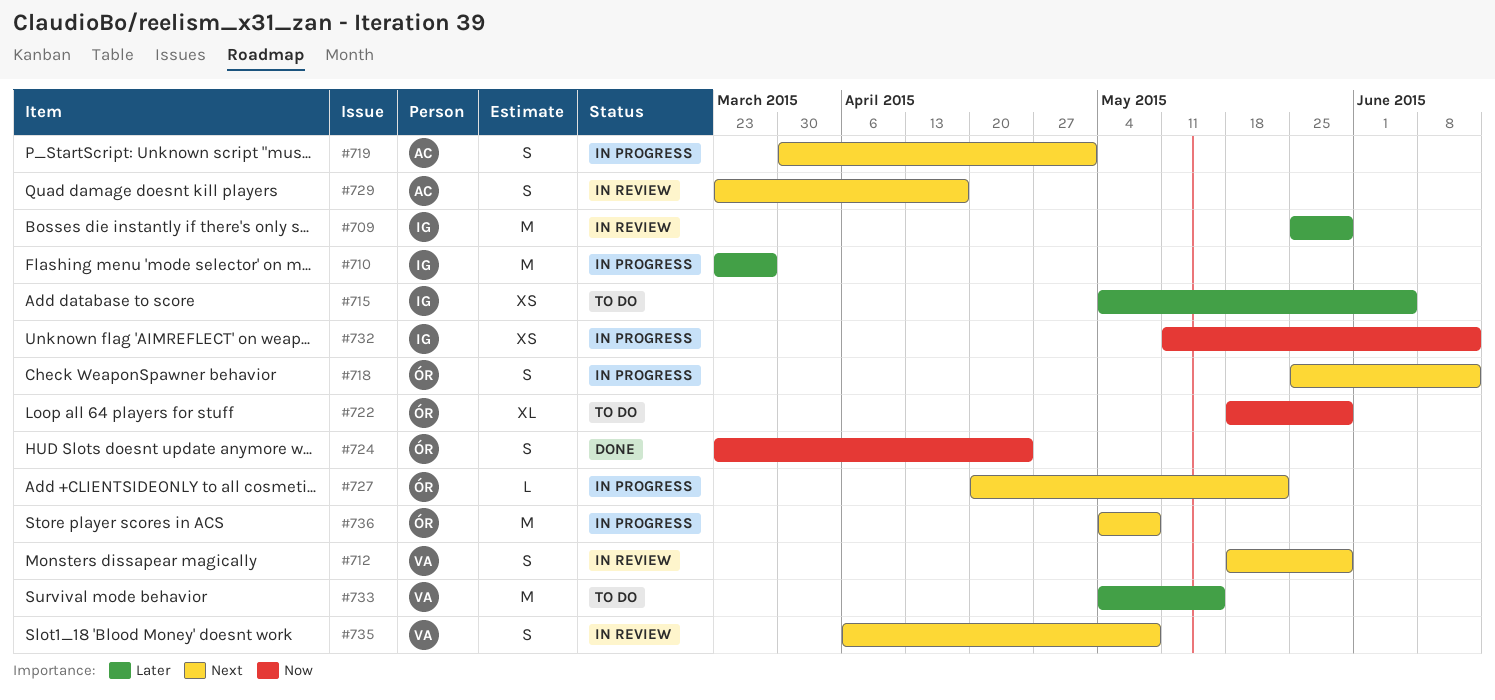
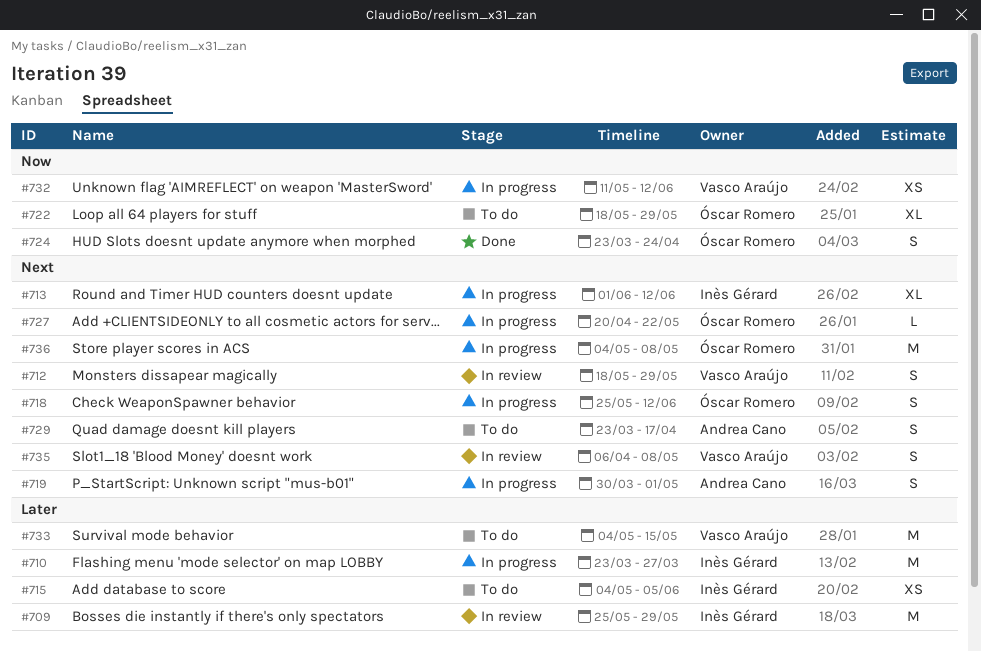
#713: none -> present
#729, status: In review -> To do
#732, owner: Inès Gérard -> Vasco Araújo

